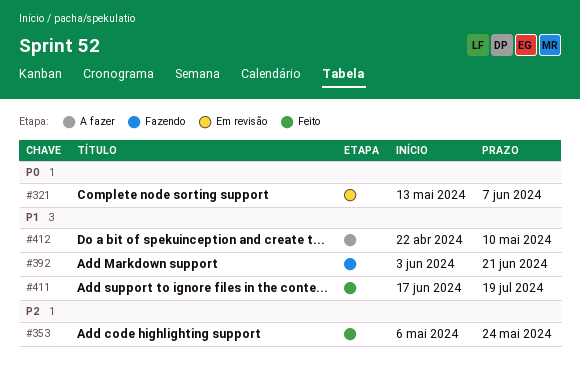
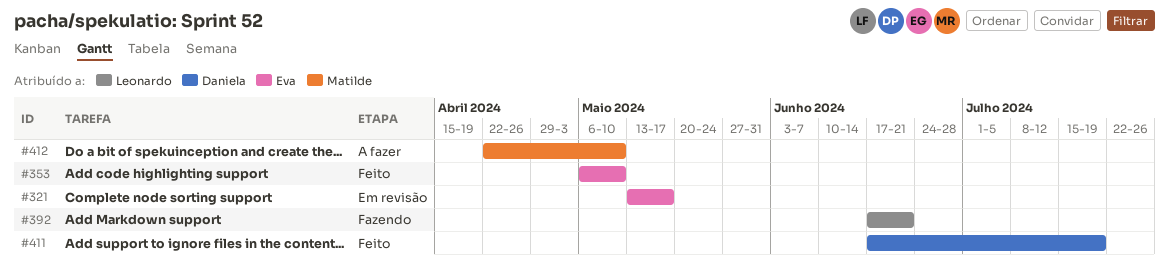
#321, due: Jun 7 -> May 17
#353, due: May 24 -> May 10
#392, start: Jun 3 -> Jun 17

